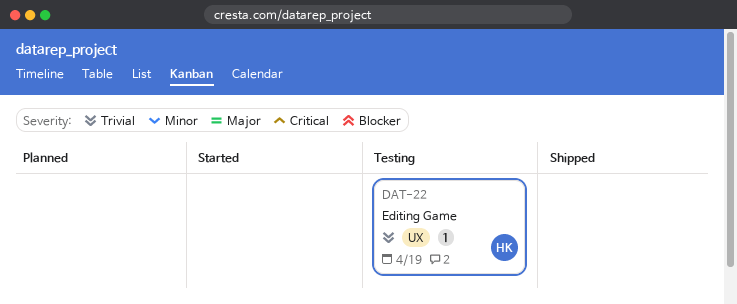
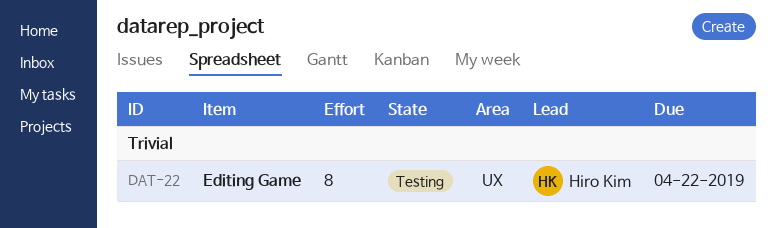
DAT-22, estimate: 1 -> 8
DAT-22, due: Apr 19 -> Apr 22

